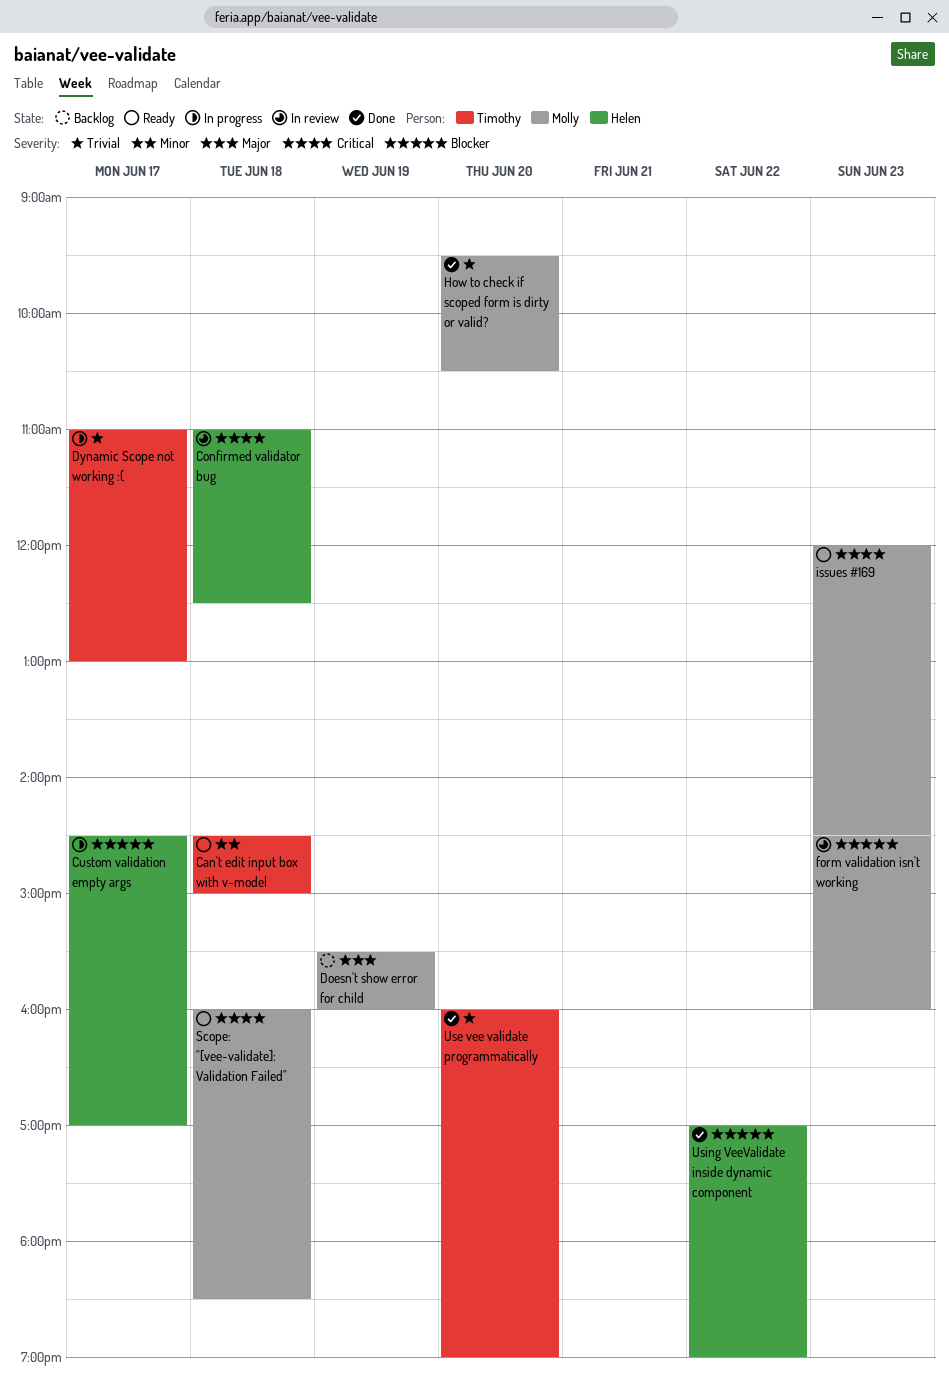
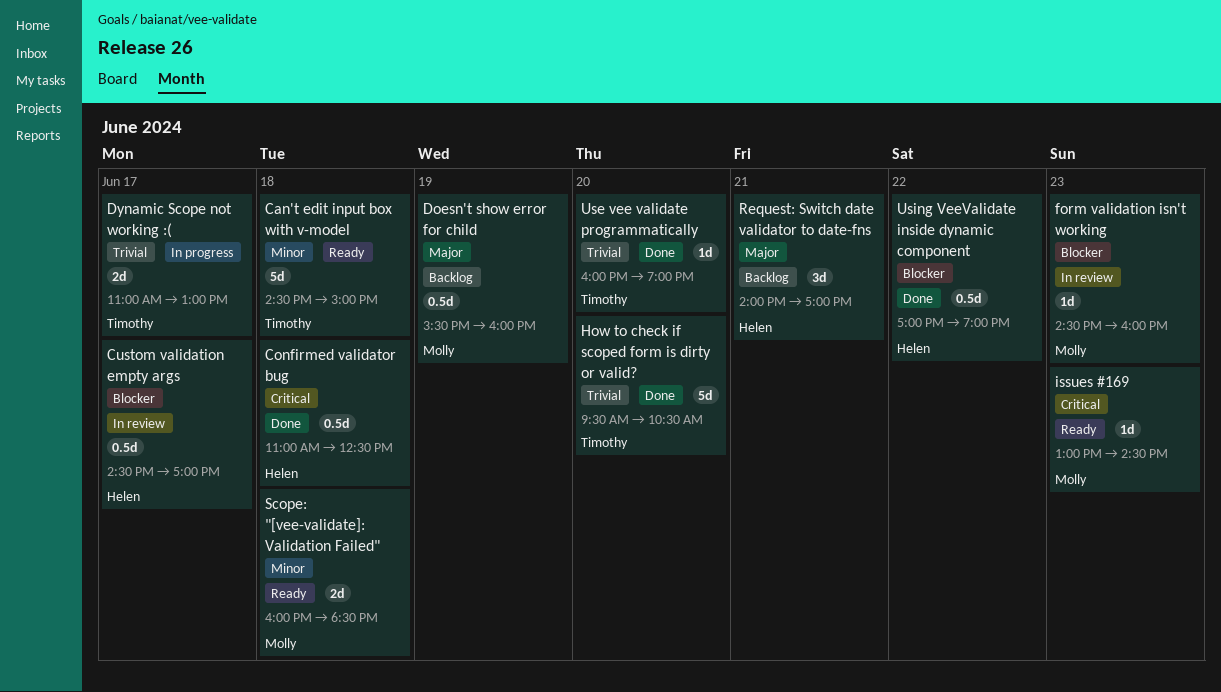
Confirmed validator bug, status: In review -> Done
Custom validation empty args, status: In progress -> In review
How to check if scoped form is dirty or valid?, owner: Molly -> Timothy
issues #169, begins: 12:00 -> 13:00
Request: Switch date validator to date-fns: none -> present
Scope: "[vee-validate]: Validation Failed", priority: Critical -> Minor

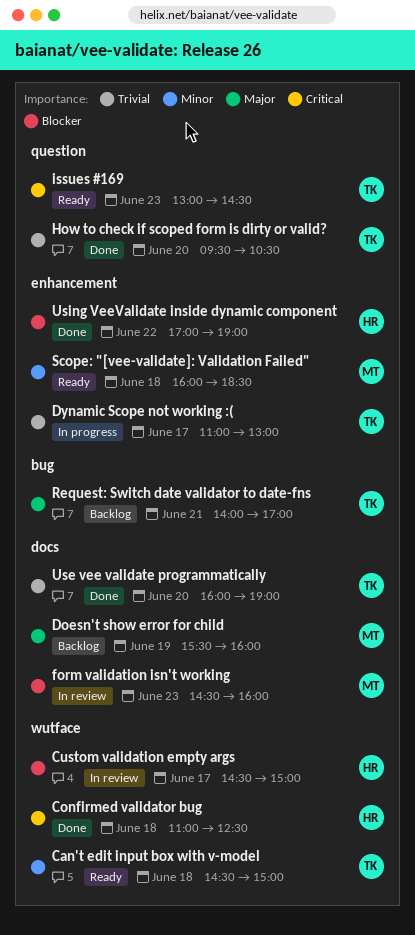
Custom validation empty args, ends: 17:00 -> 15:00
issues #169, owner: Molly -> Timothy
Request: Switch date validator to date-fns, owner: Helen -> Timothy

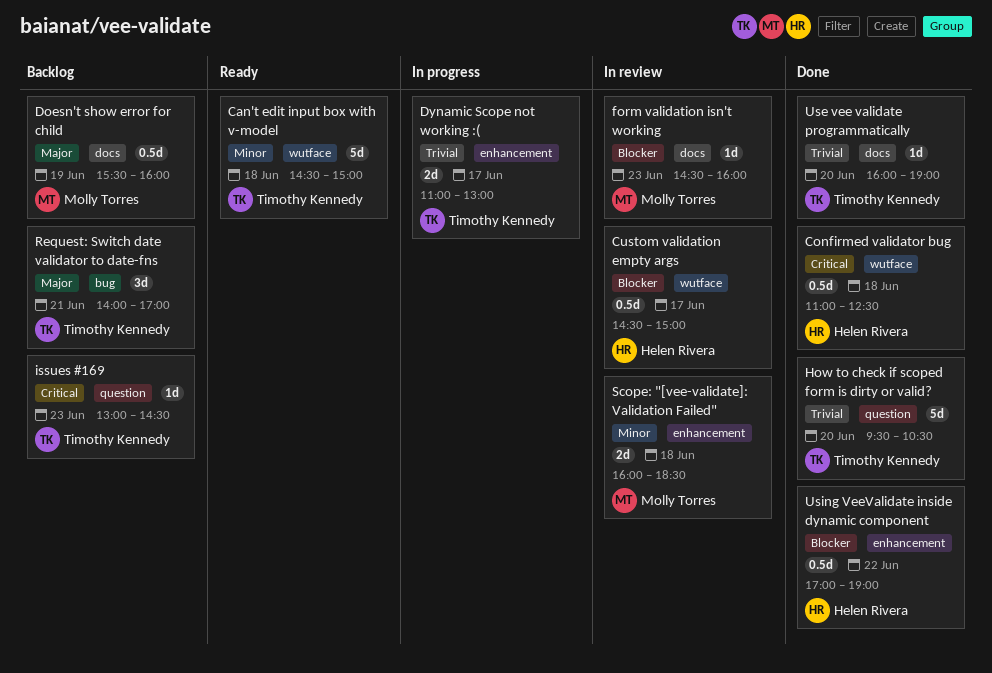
issues #169, status: Ready -> Backlog
Scope: "[vee-validate]: Validation Failed", status: Ready -> In review

